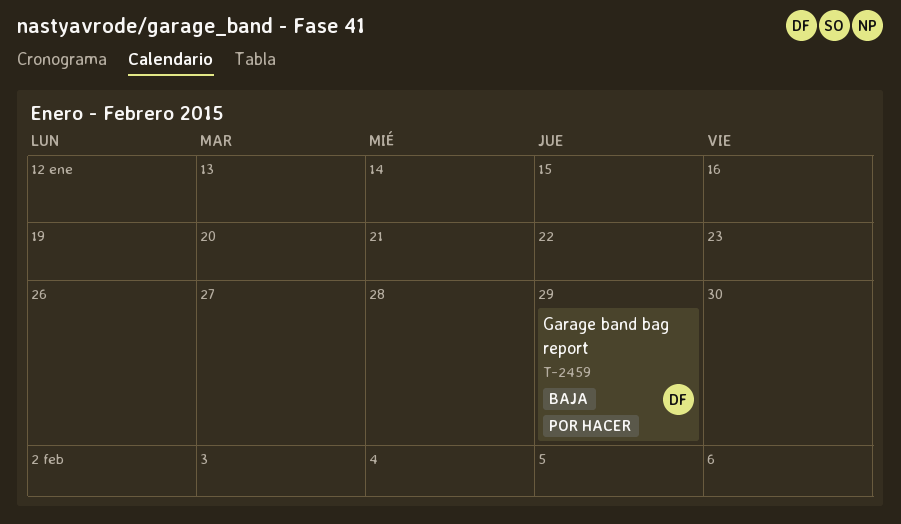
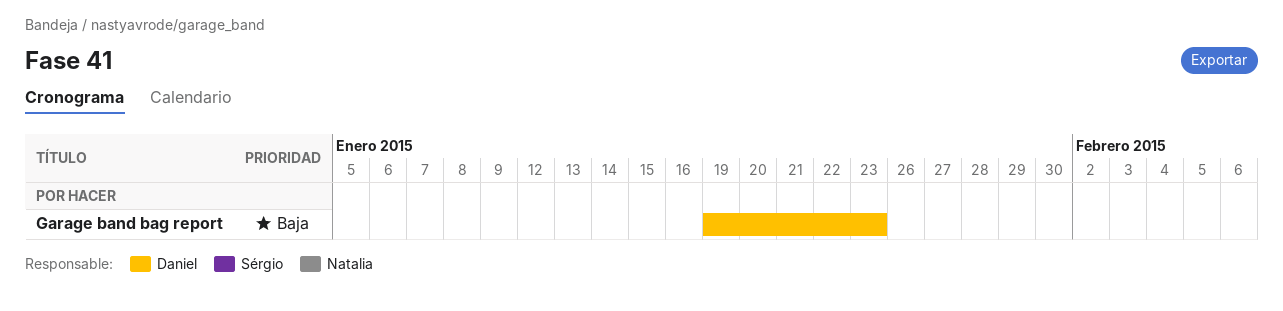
Garage band bag report, due: Jan 29 -> Jan 23

